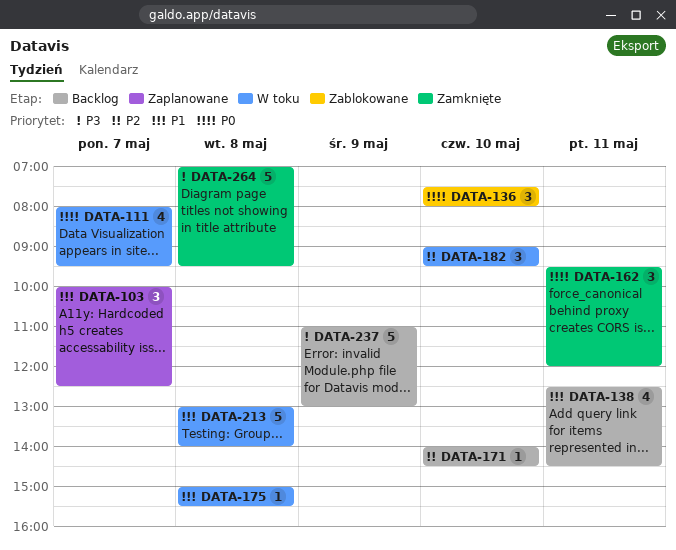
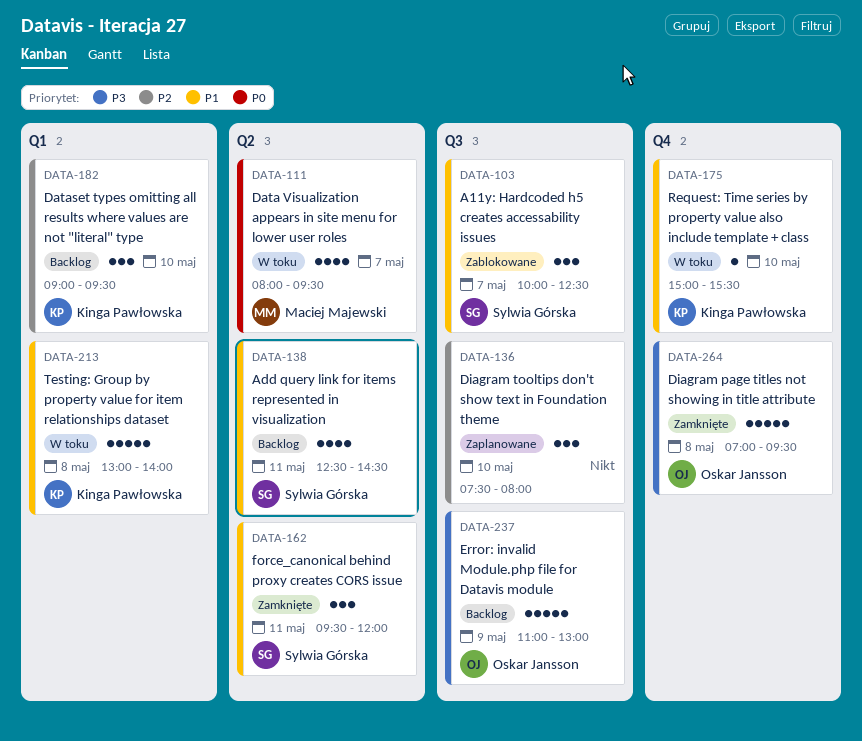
DATA-103, status: Zaplanowane -> Zablokowane
DATA-136, status: Zablokowane -> Zaplanowane
DATA-136, priority: P0 -> P2
DATA-162, priority: P0 -> P1
DATA-171: present -> none
DATA-175, day: May 8 -> May 10
DATA-182, status: W toku -> Backlog

